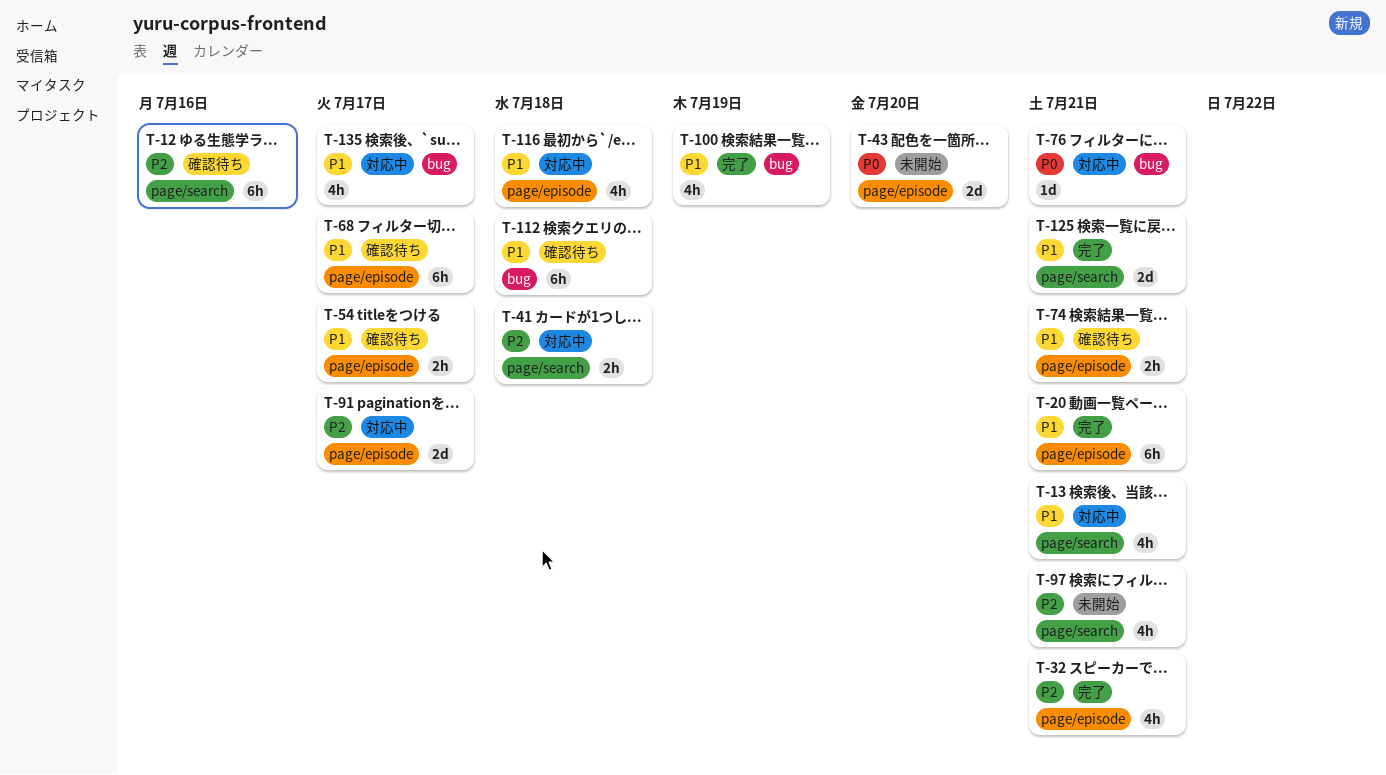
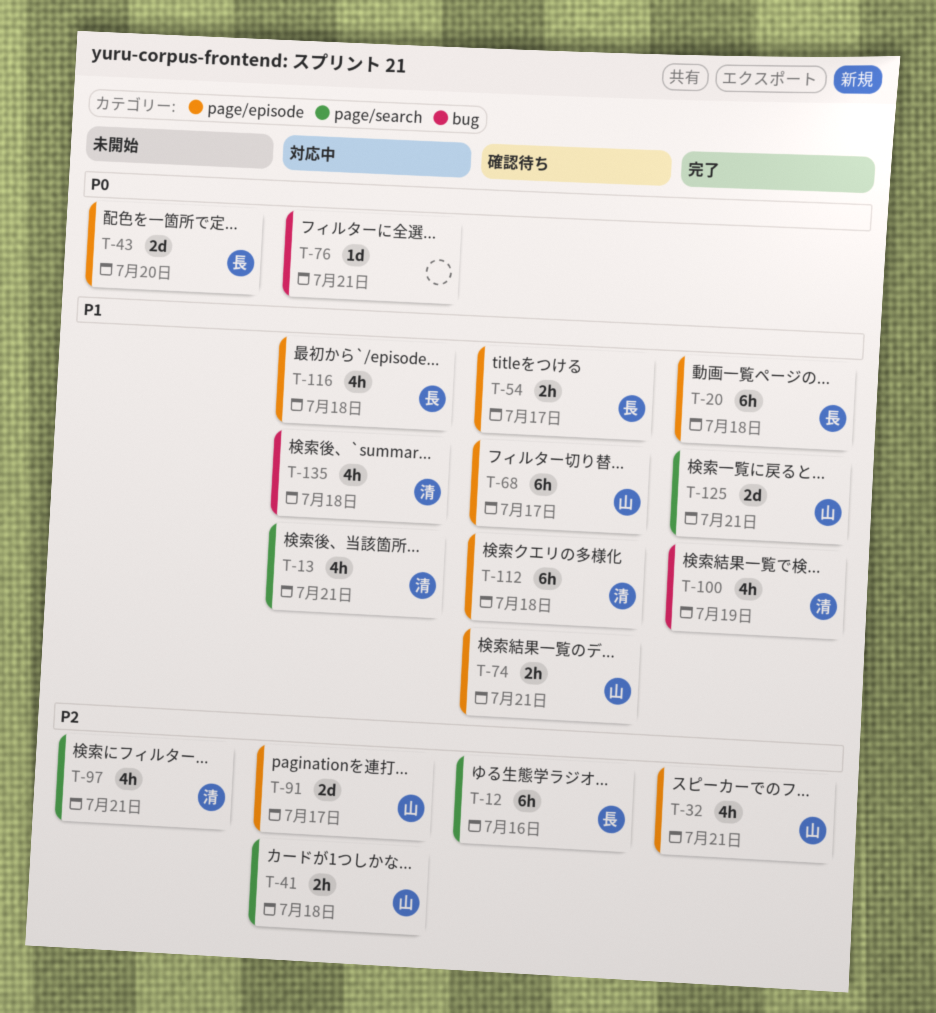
T-20, due: Jul 21 -> Jul 18
T-112, label: bug -> page/episode
T-135, due: Jul 17 -> Jul 18

